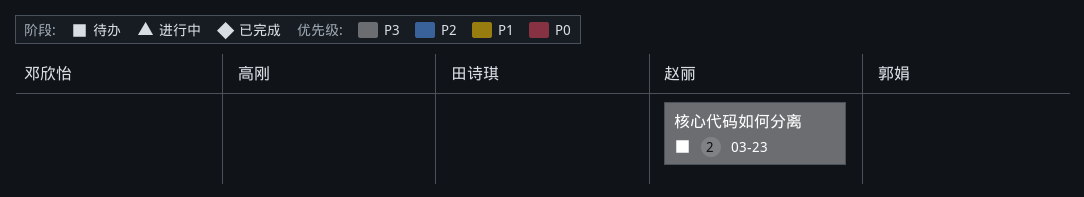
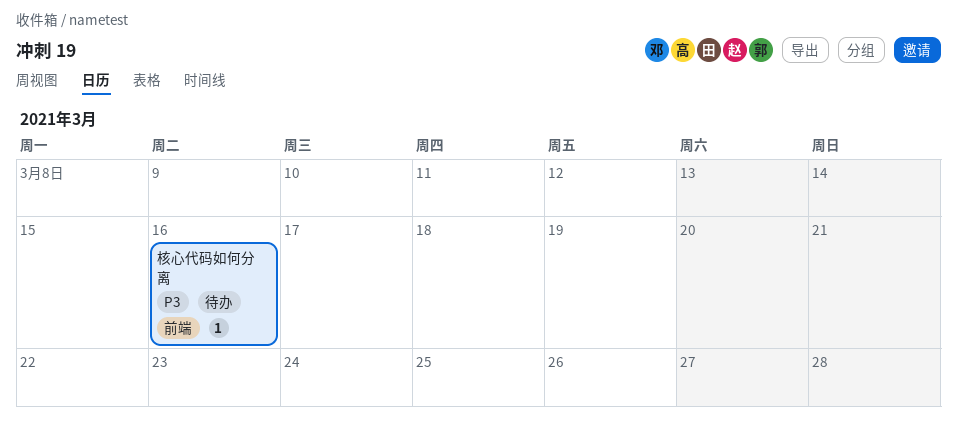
核心代码如何分离, estimate: 2 -> 1
核心代码如何分离, due: Mar 23 -> Mar 16

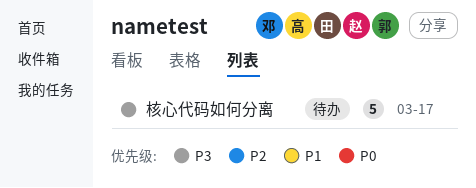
核心代码如何分离, estimate: 1 -> 5
核心代码如何分离, due: Mar 16 -> Mar 17

